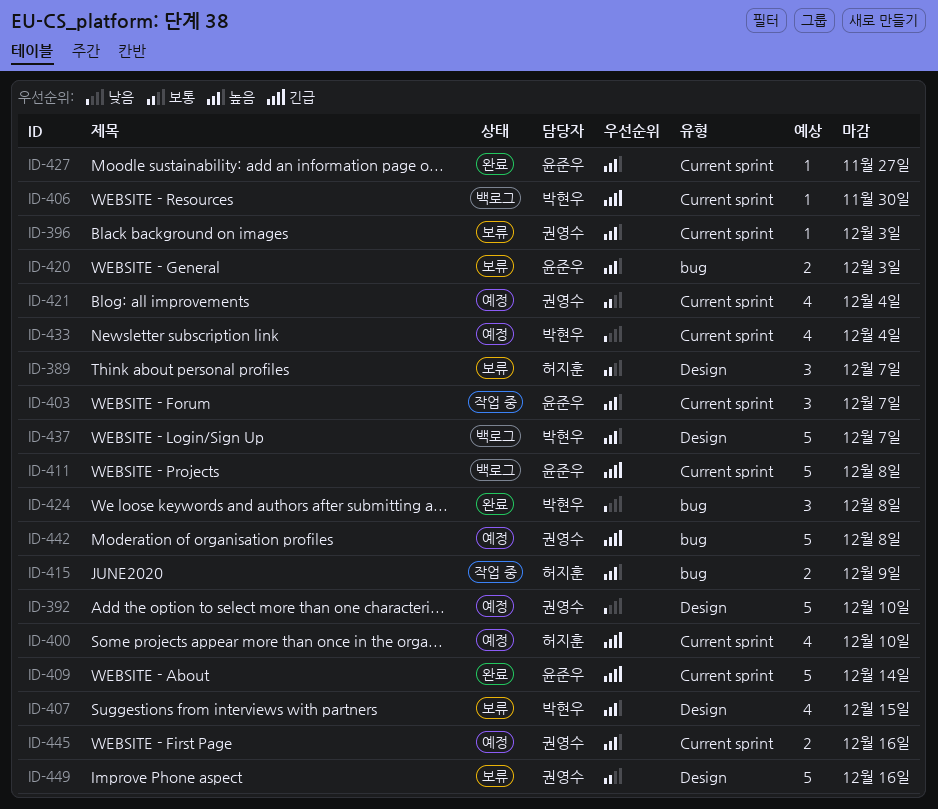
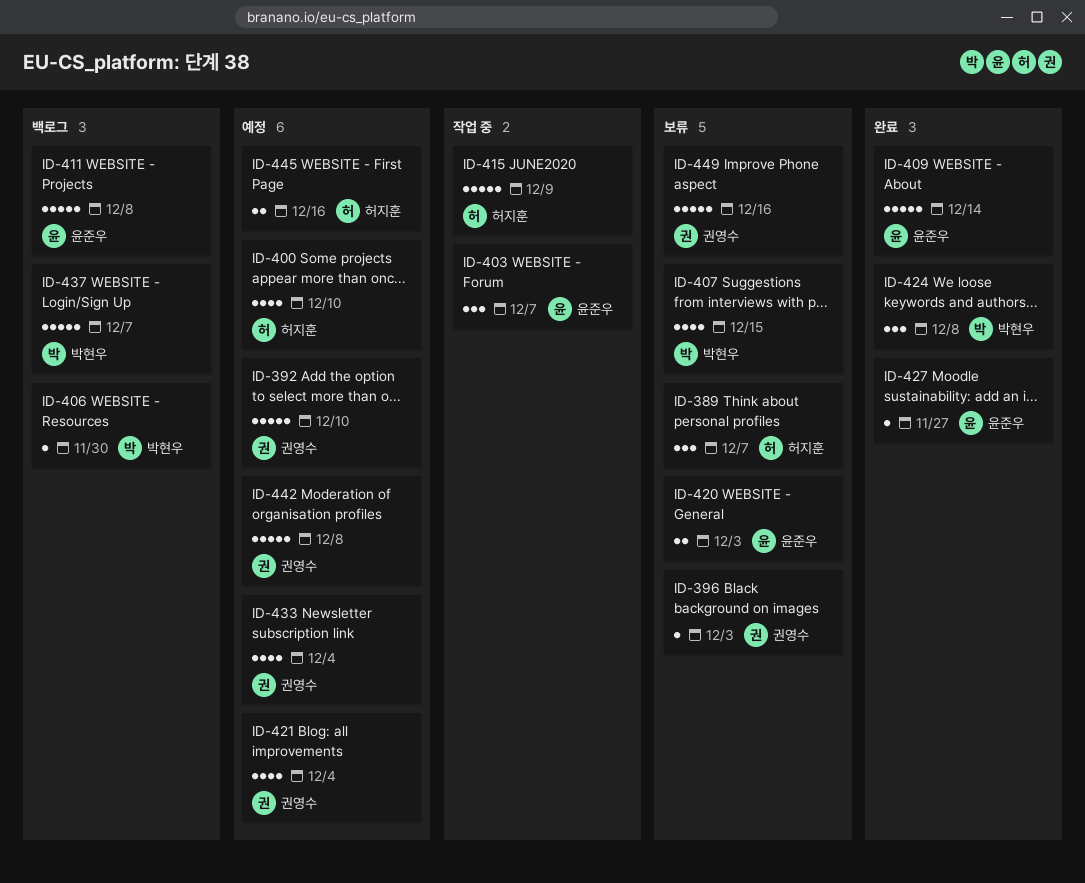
ID-415, estimate: 2 -> 5
ID-433, owner: 박현우 -> 권영수
ID-445, owner: 권영수 -> 허지훈

